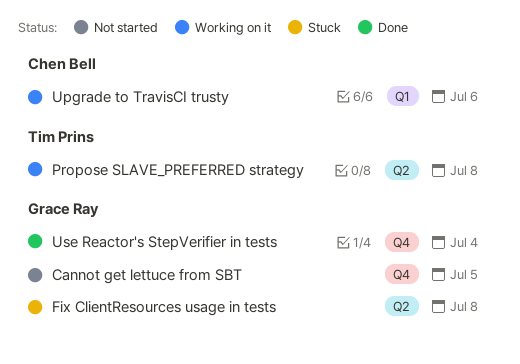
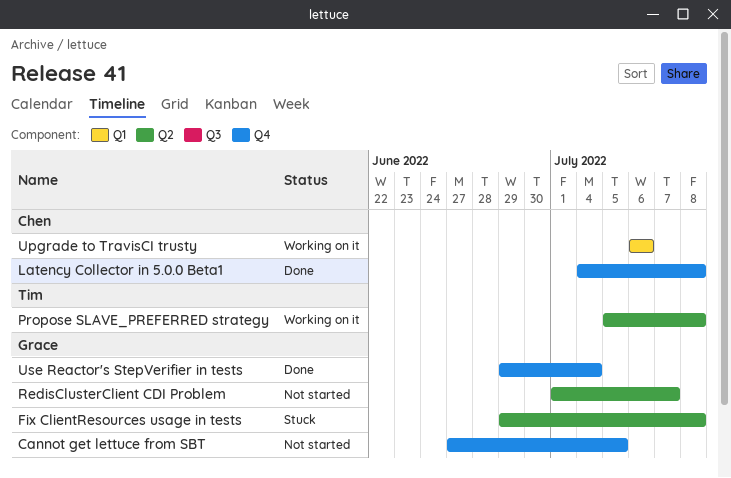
Latency Collector in 5.0.0 Beta1: none -> present
RedisClusterClient CDI Problem: none -> present

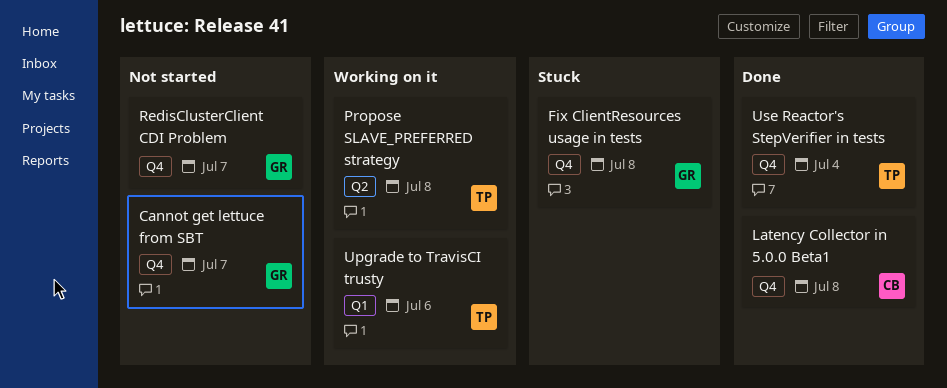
Cannot get lettuce from SBT, due: Jul 5 -> Jul 7
Fix ClientResources usage in tests, label: Q2 -> Q4
RedisClusterClient CDI Problem, label: Q2 -> Q4
Upgrade to TravisCI trusty, owner: Chen -> Tim
Use Reactor's StepVerifier in tests, owner: Grace -> Tim

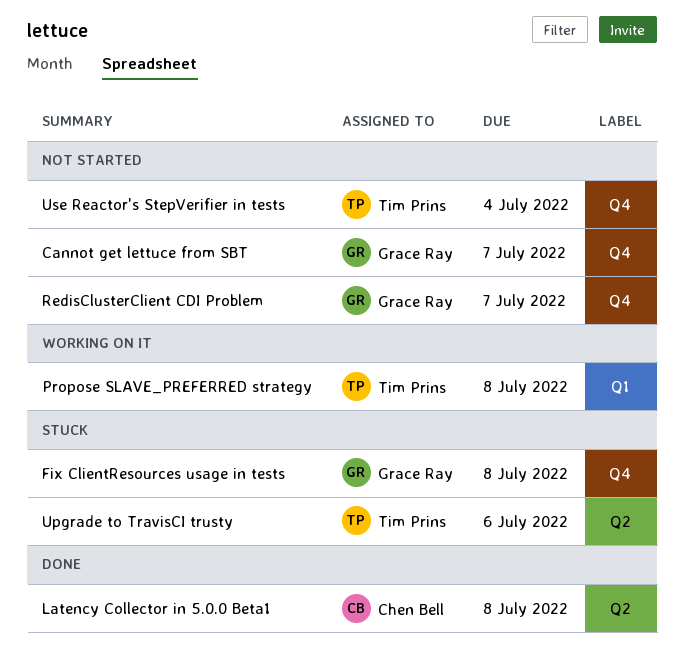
Latency Collector in 5.0.0 Beta1, label: Q4 -> Q2
Propose SLAVE_PREFERRED strategy, label: Q2 -> Q1
Upgrade to TravisCI trusty, status: Working on it -> Stuck
Upgrade to TravisCI trusty, label: Q1 -> Q2
Use Reactor's StepVerifier in tests, status: Done -> Not started

